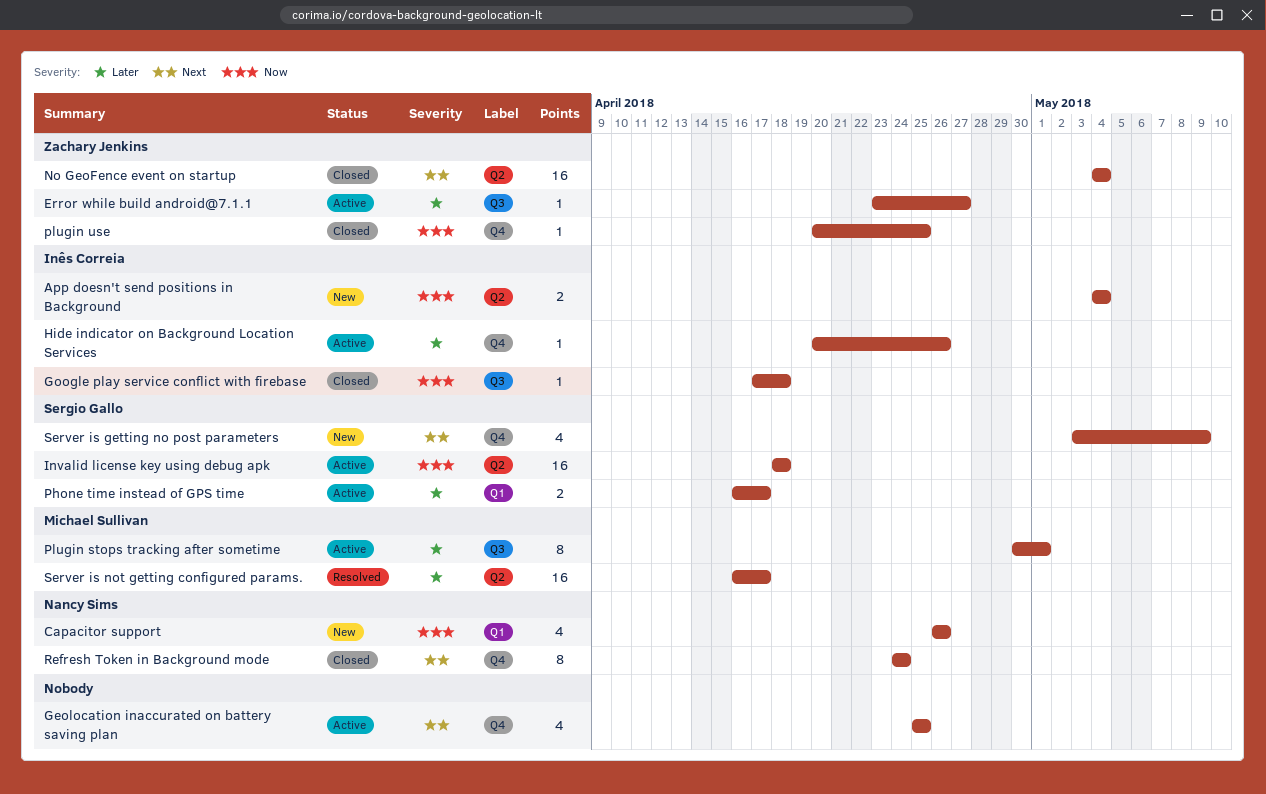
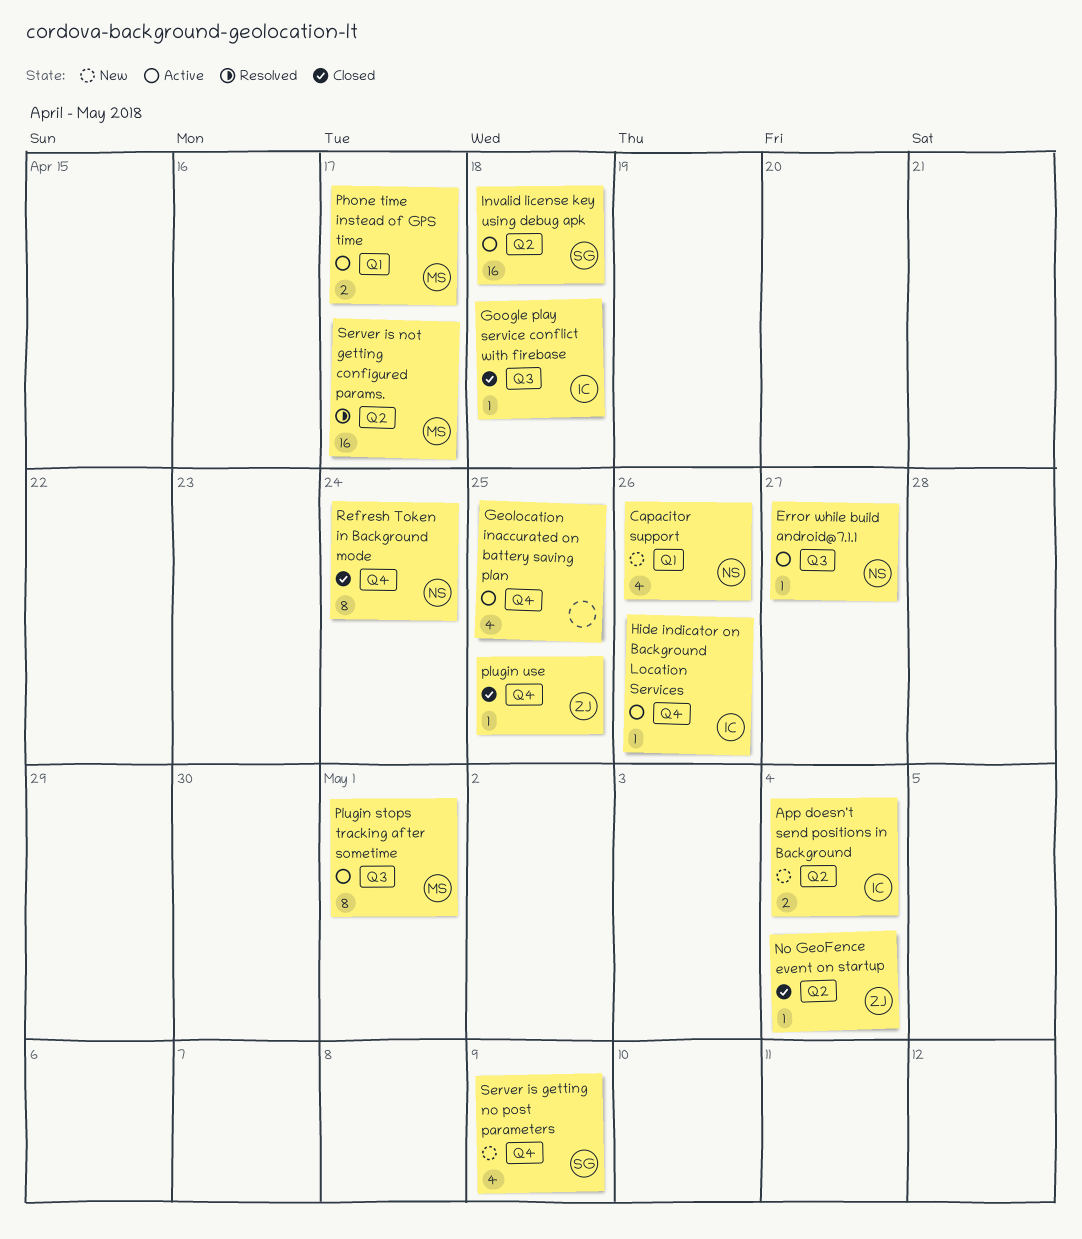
Error while build android@7.1.1, owner: Zachary Jenkins -> Nancy Sims
No GeoFence event on startup, estimate: 16 -> 1
Phone time instead of GPS time, owner: Sergio Gallo -> Michael Sullivan

